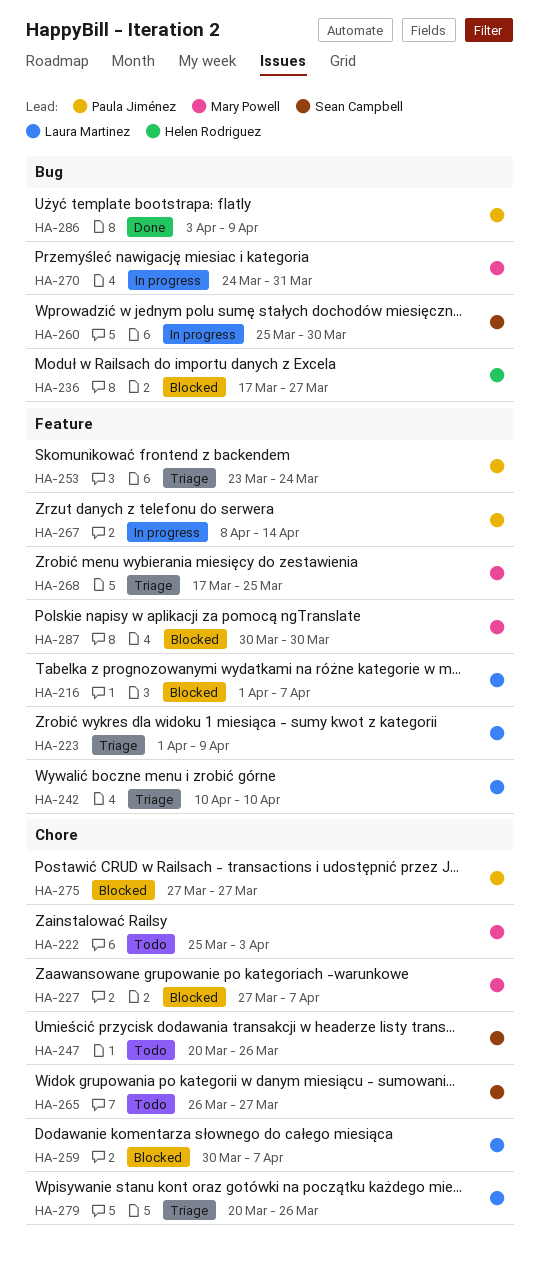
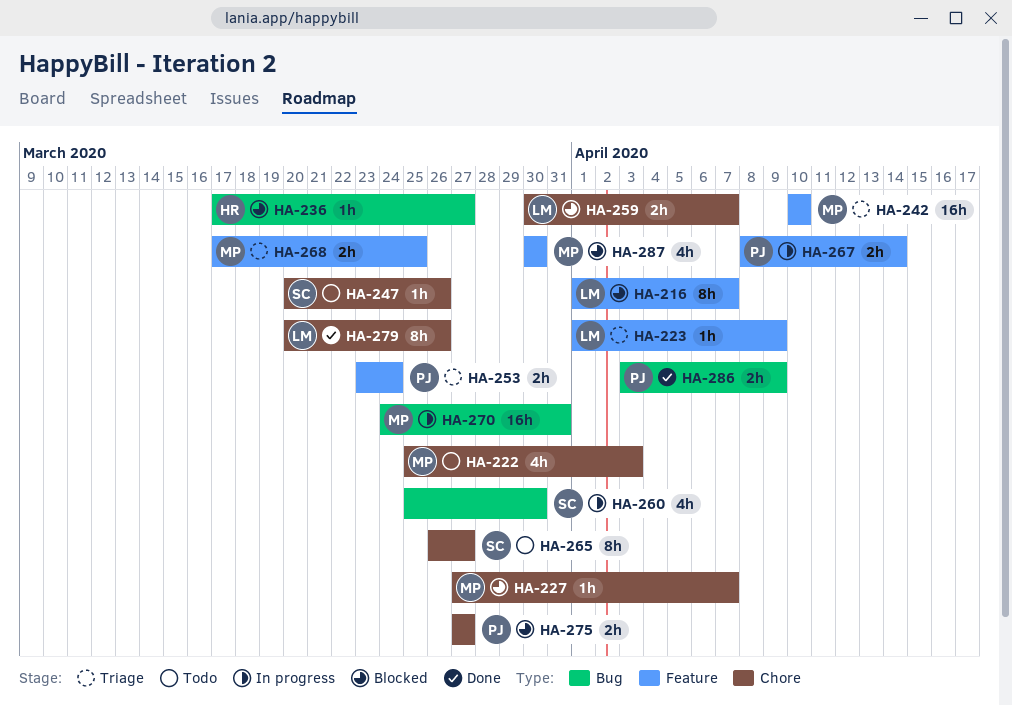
HA-242, owner: Laura Martinez -> Mary Powell
HA-279, status: Triage -> Done

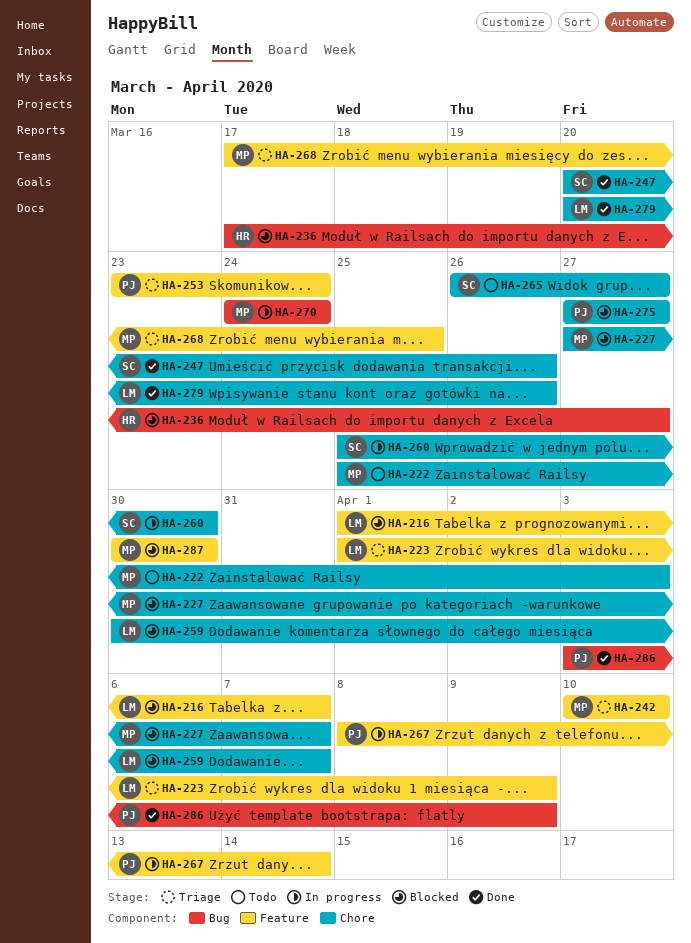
HA-247, status: Todo -> Done
HA-260, label: Bug -> Chore
HA-270, due: Mar 31 -> Mar 24

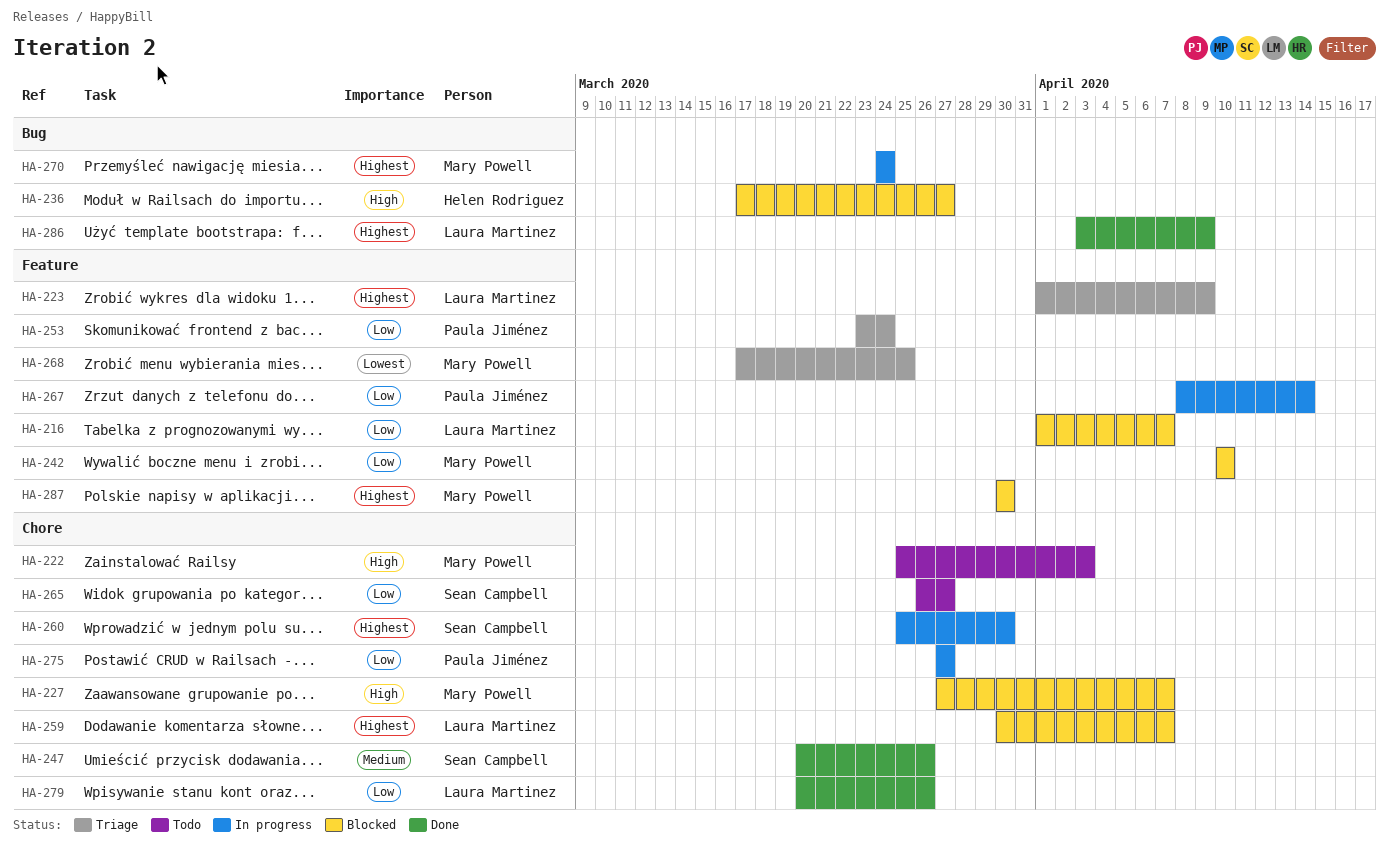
HA-242, status: Triage -> Blocked
HA-275, status: Blocked -> In progress
HA-286, owner: Paula Jiménez -> Laura Martinez

